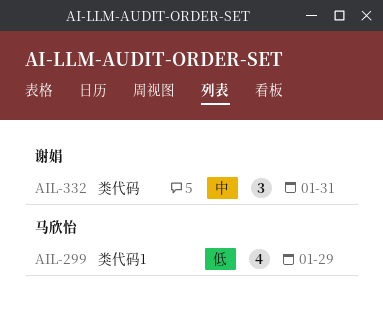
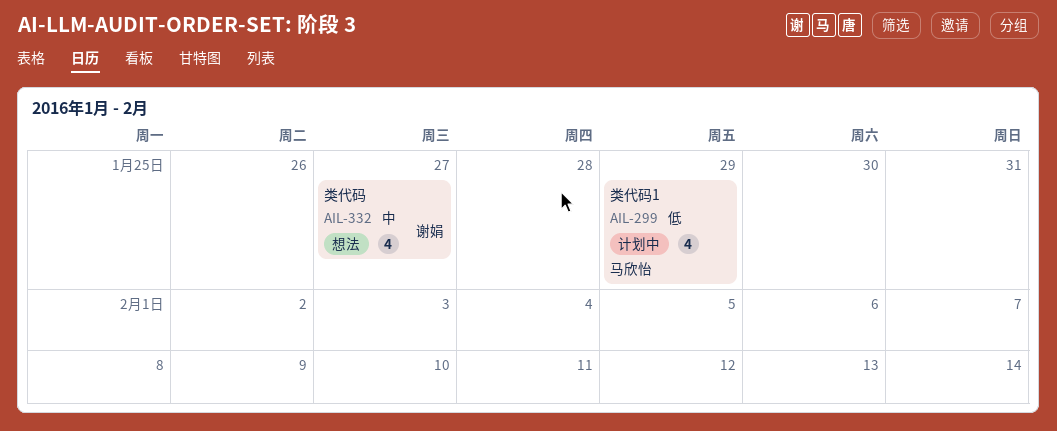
AIL-332, estimate: 3 -> 4
AIL-332, due: Jan 31 -> Jan 27

